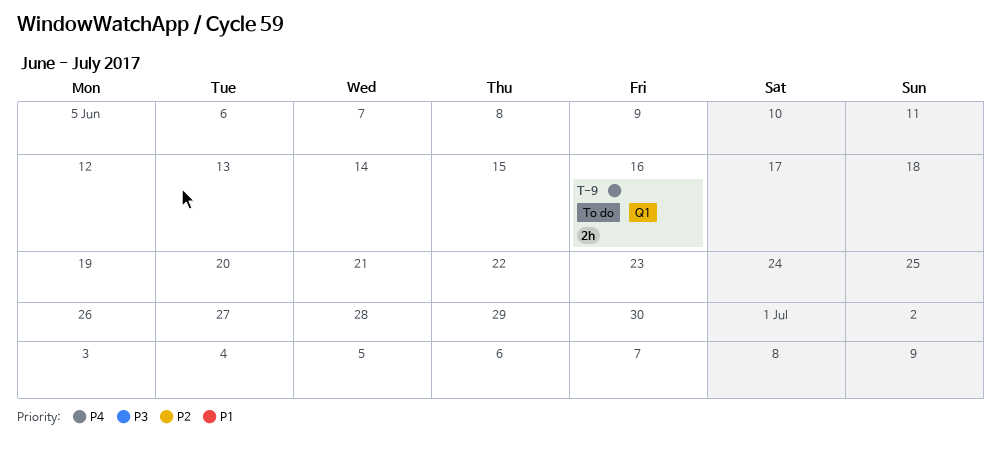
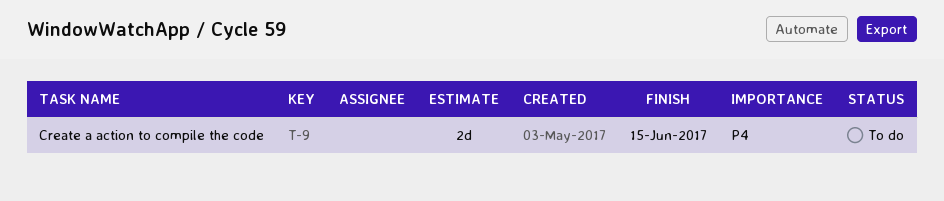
T-9, estimate: 2h -> 2d
T-9, due: Jun 16 -> Jun 15

